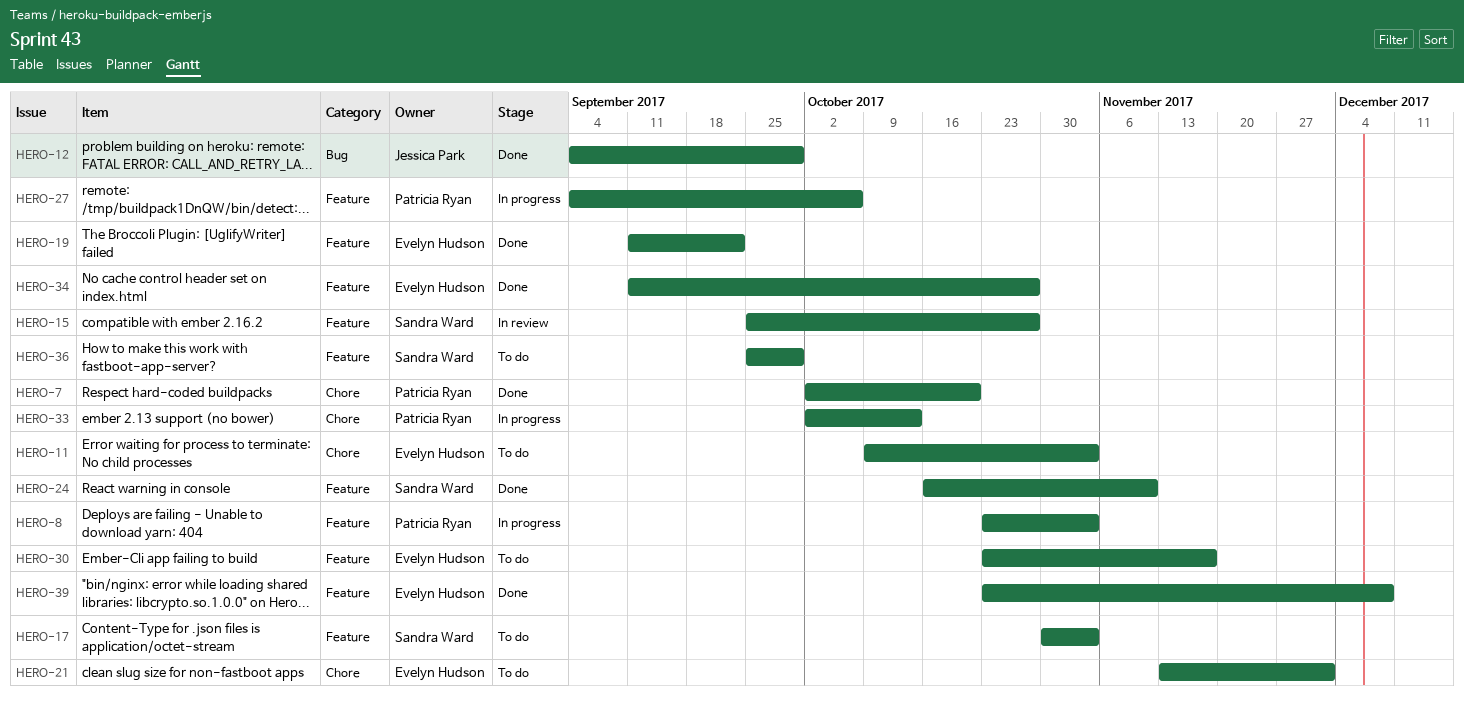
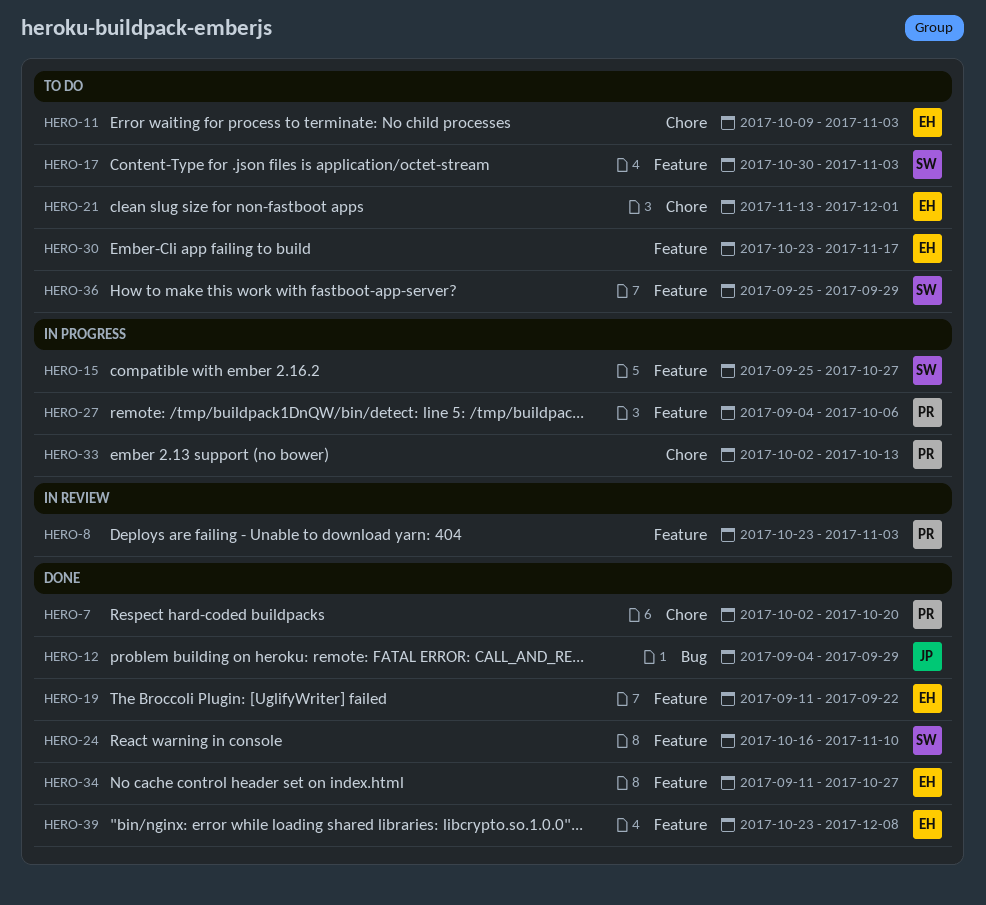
HERO-8, status: In progress -> In review
HERO-15, status: In review -> In progress

